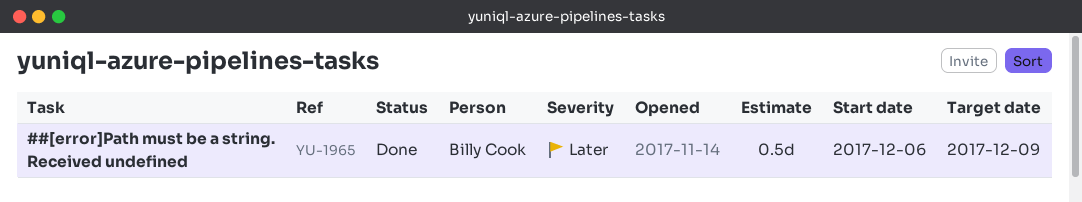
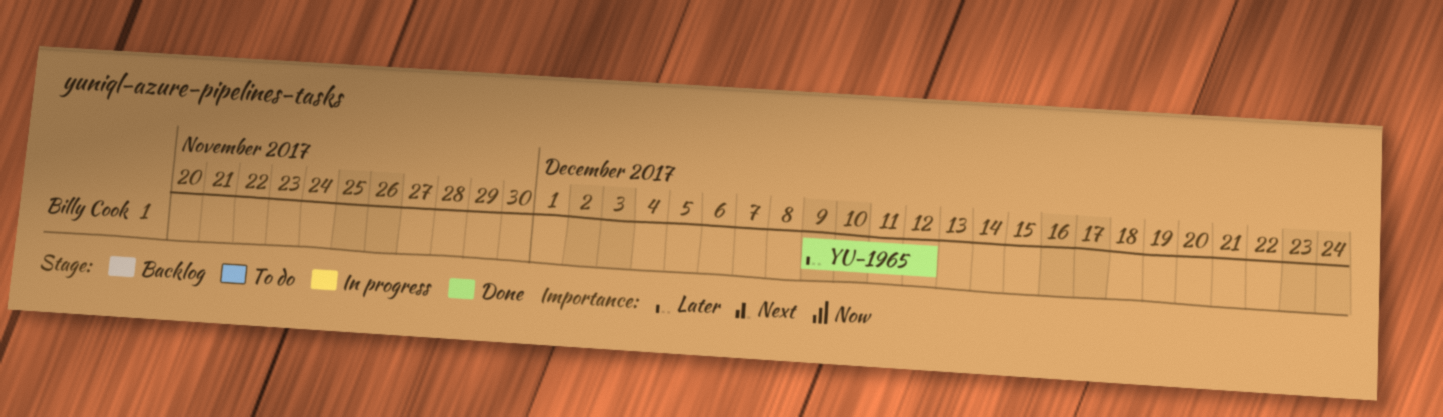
YU-1965, start: Dec 6 -> Dec 9
YU-1965, due: Dec 9 -> Dec 12

